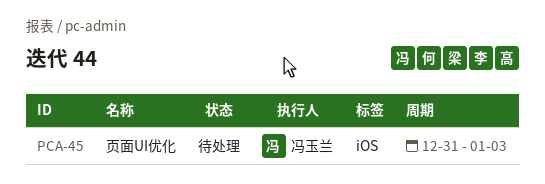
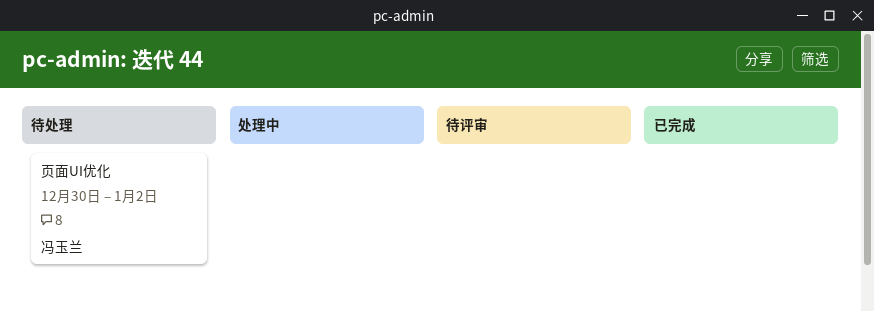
页面UI优化, start: Dec 31 -> Dec 30
页面UI优化, due: Jan 3 -> Jan 2

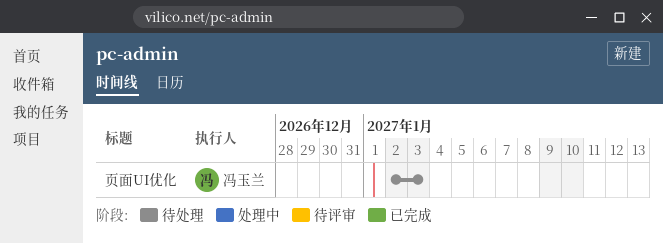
页面UI优化, start: Dec 30 -> Jan 2
页面UI优化, due: Jan 2 -> Jan 3

